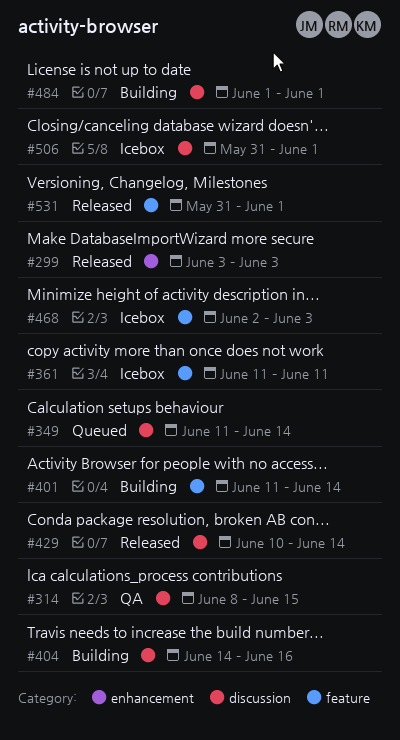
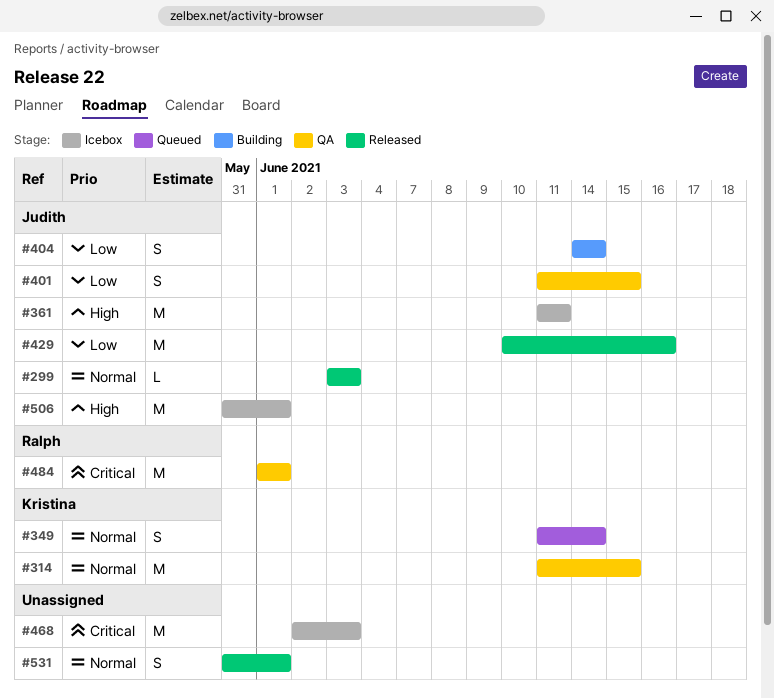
#314, start: Jun 8 -> Jun 11
#401, status: Building -> QA
#401, due: Jun 14 -> Jun 15
#404, due: Jun 16 -> Jun 14
#429, due: Jun 14 -> Jun 16
#484, status: Building -> QA

